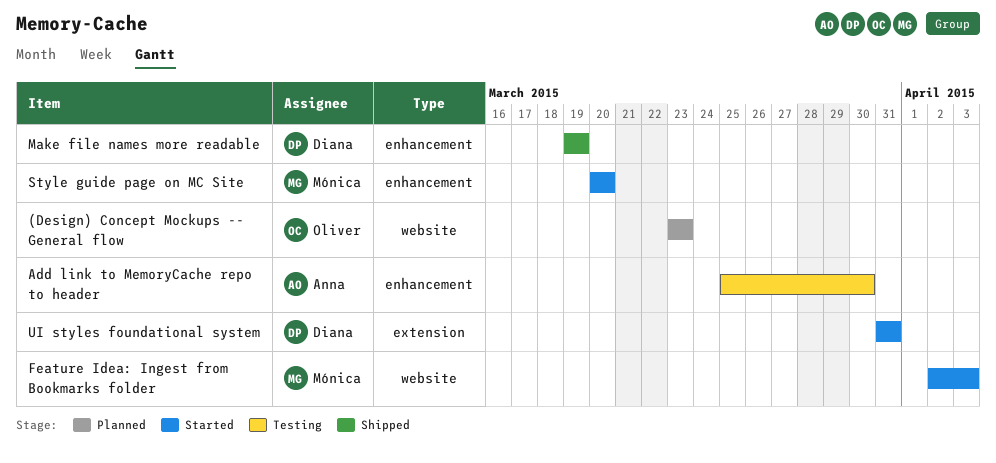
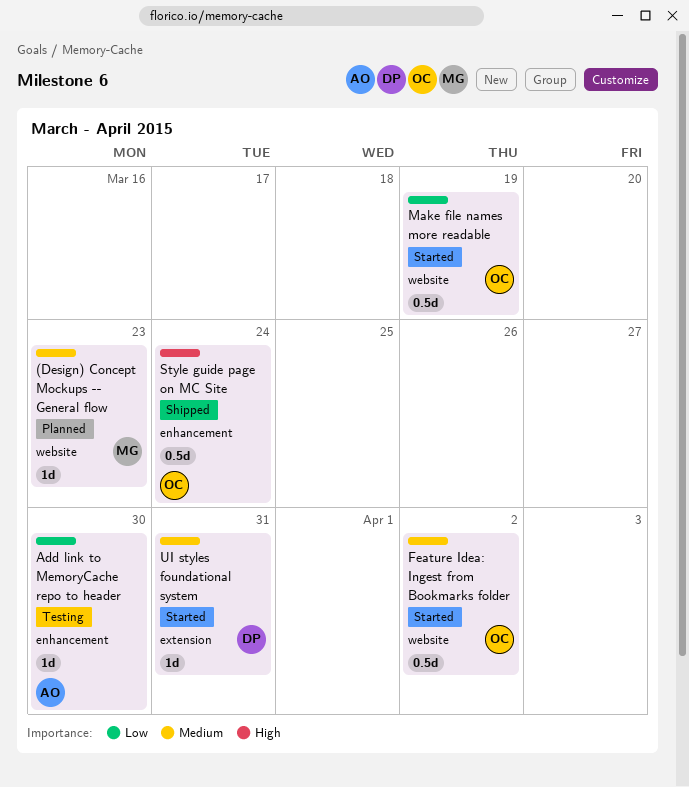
(Design) Concept Mockups -- General flow, owner: Oliver -> Mónica
Feature Idea: Ingest from Bookmarks folder, owner: Mónica -> Oliver
Feature Idea: Ingest from Bookmarks folder, due: Apr 3 -> Apr 2
Make file names more readable, status: Shipped -> Started
Make file names more readable, owner: Diana -> Oliver
Make file names more readable, label: enhancement -> website
Style guide page on MC Site, status: Started -> Shipped
Style guide page on MC Site, owner: Mónica -> Oliver
Style guide page on MC Site, due: Mar 20 -> Mar 24

